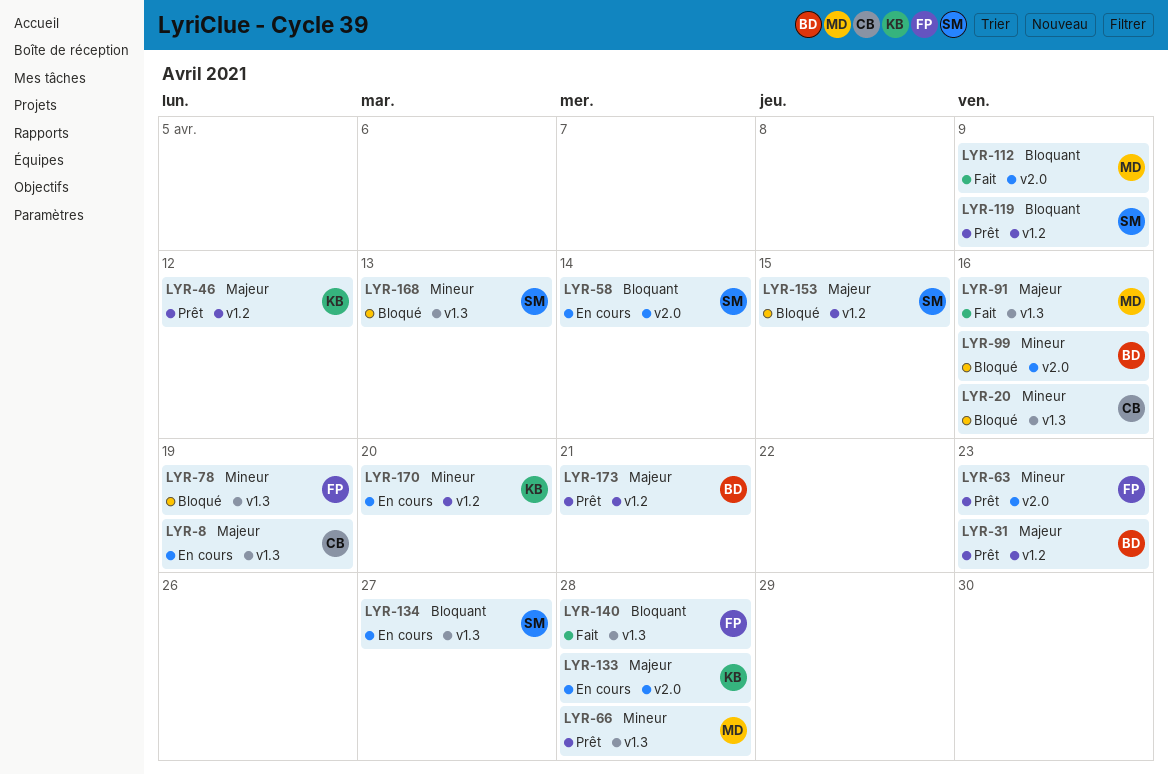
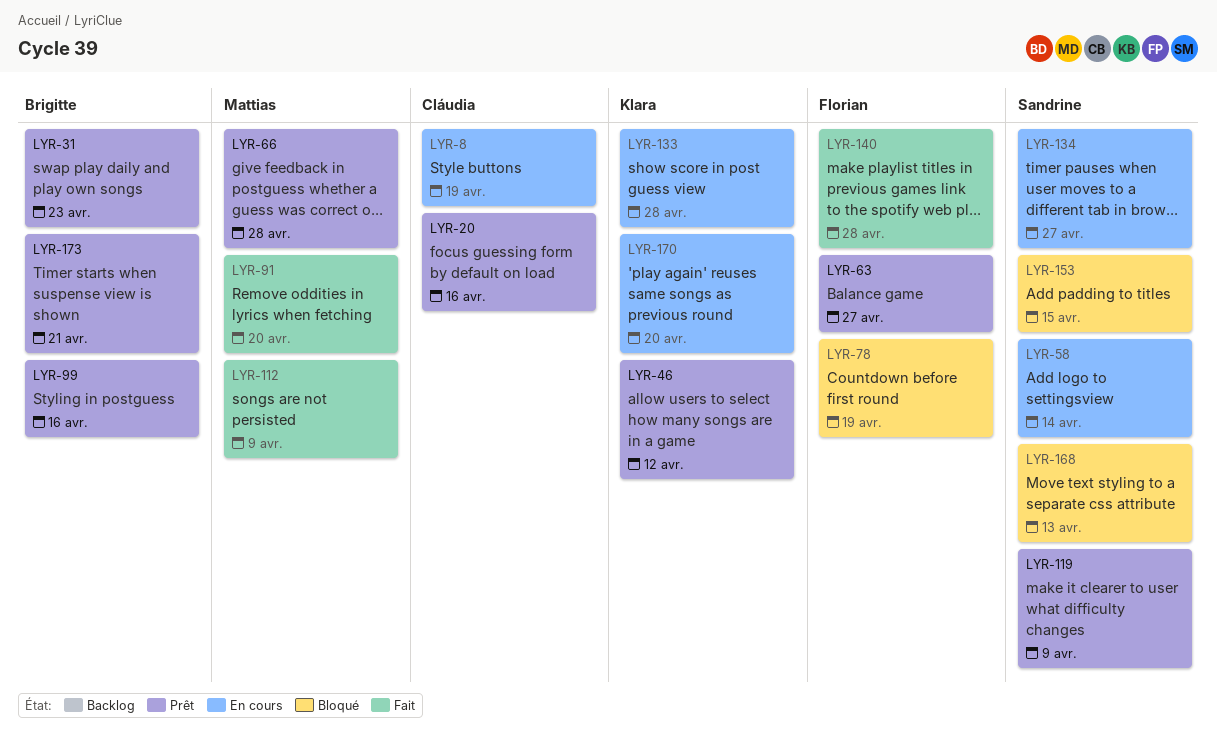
LYR-20, status: Bloqué -> Prêt
LYR-63, due: Apr 23 -> Apr 27
LYR-91, due: Apr 16 -> Apr 20
LYR-99, status: Bloqué -> Prêt

